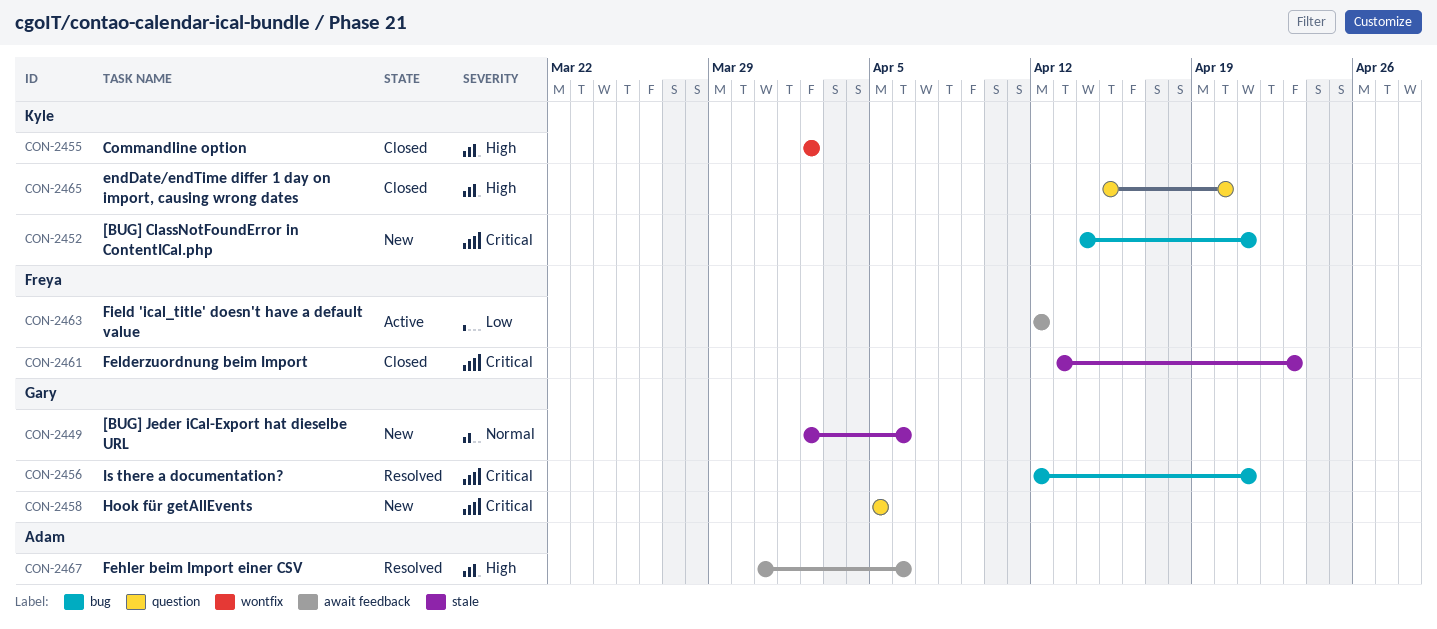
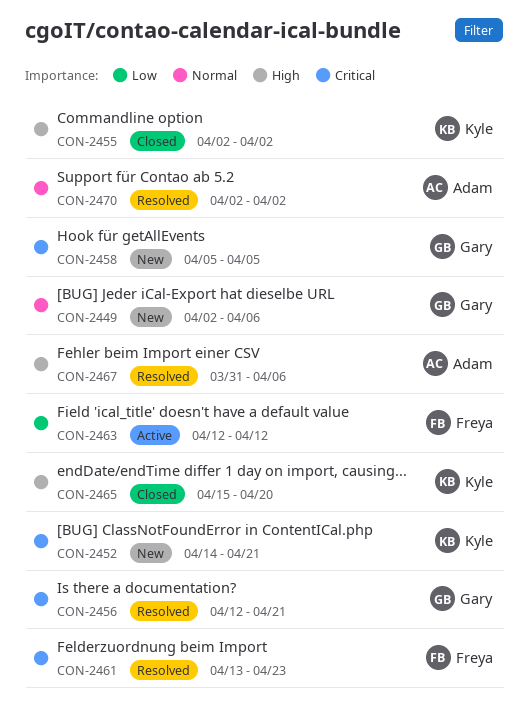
CON-2461, status: Closed -> Resolved
CON-2470: none -> present

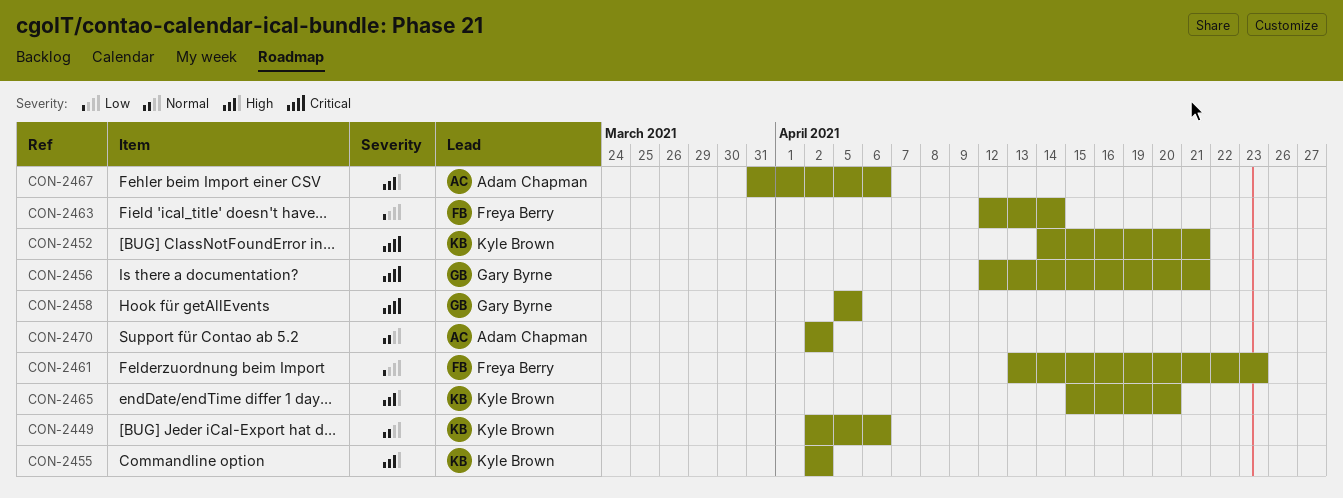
CON-2449, owner: Gary Byrne -> Kyle Brown
CON-2461, priority: Critical -> Low
CON-2463, due: Apr 12 -> Apr 14

